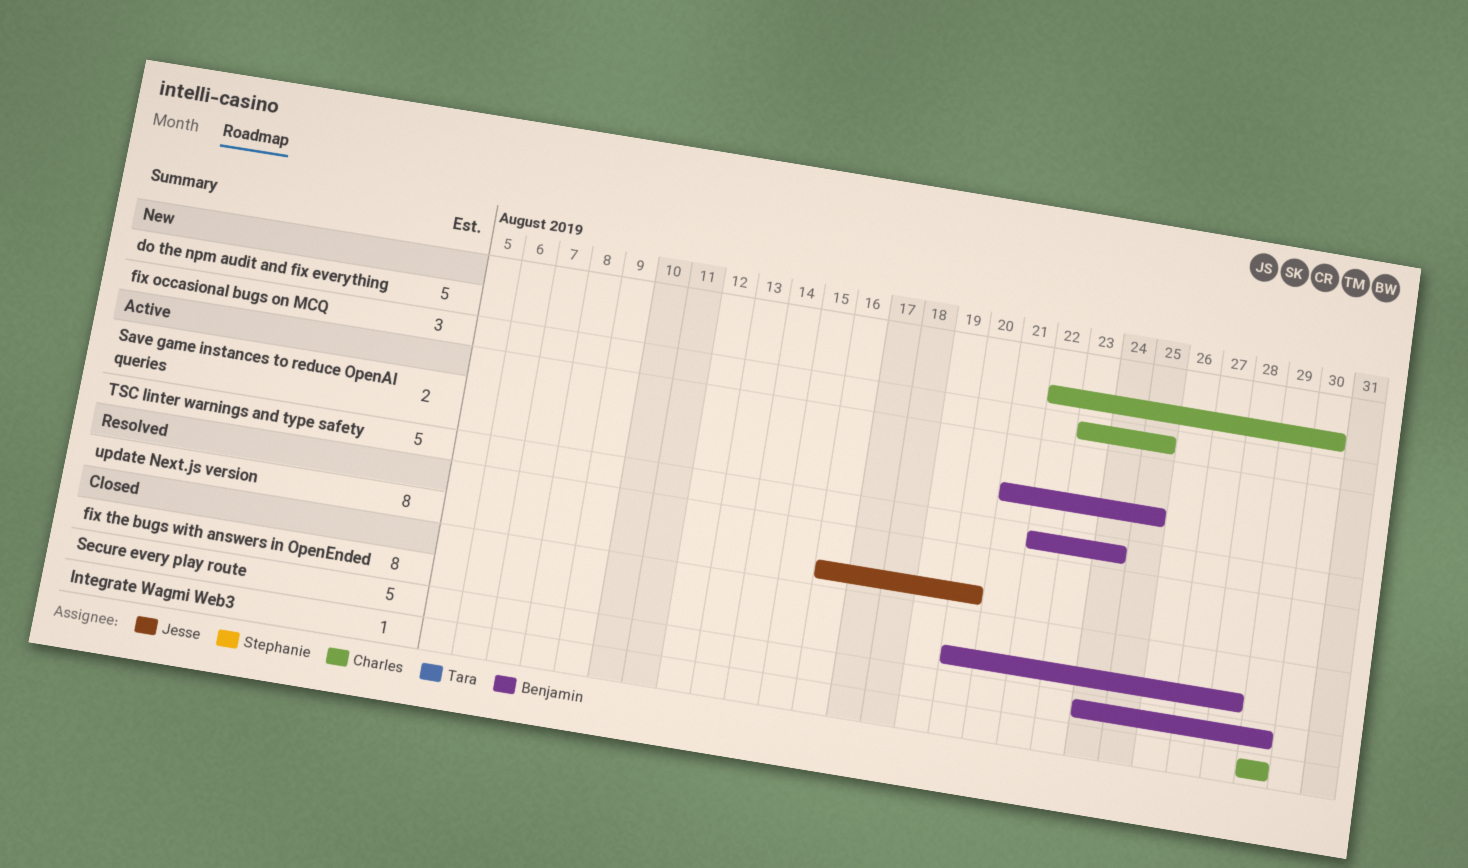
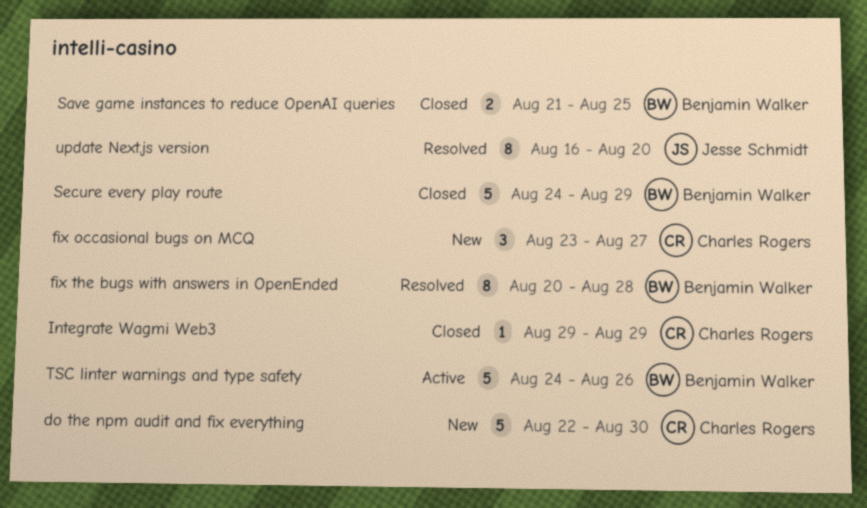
fix occasional bugs on MCQ, due: Aug 25 -> Aug 27
fix the bugs with answers in OpenEnded, status: Closed -> Resolved
Save game instances to reduce OpenAI queries, status: Active -> Closed
TSC linter warnings and type safety, start: Aug 22 -> Aug 24
TSC linter warnings and type safety, due: Aug 24 -> Aug 26

